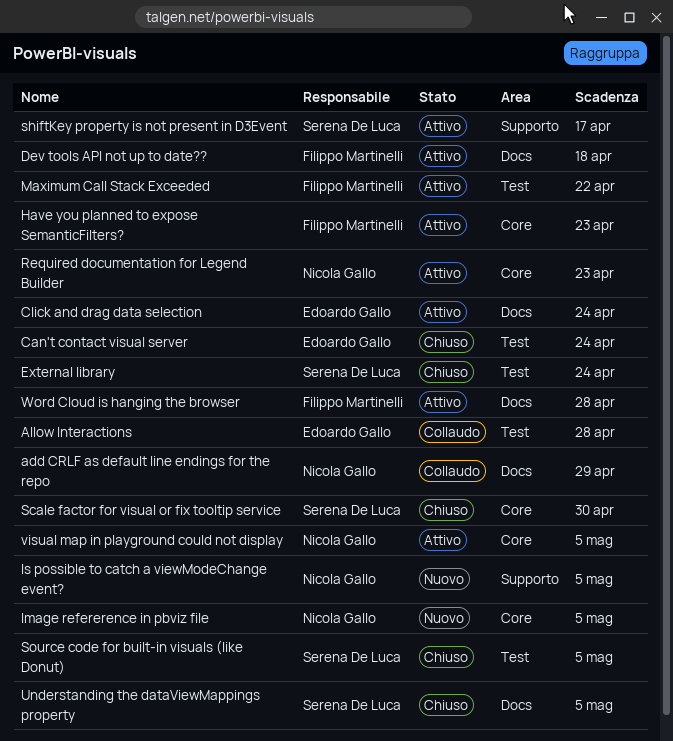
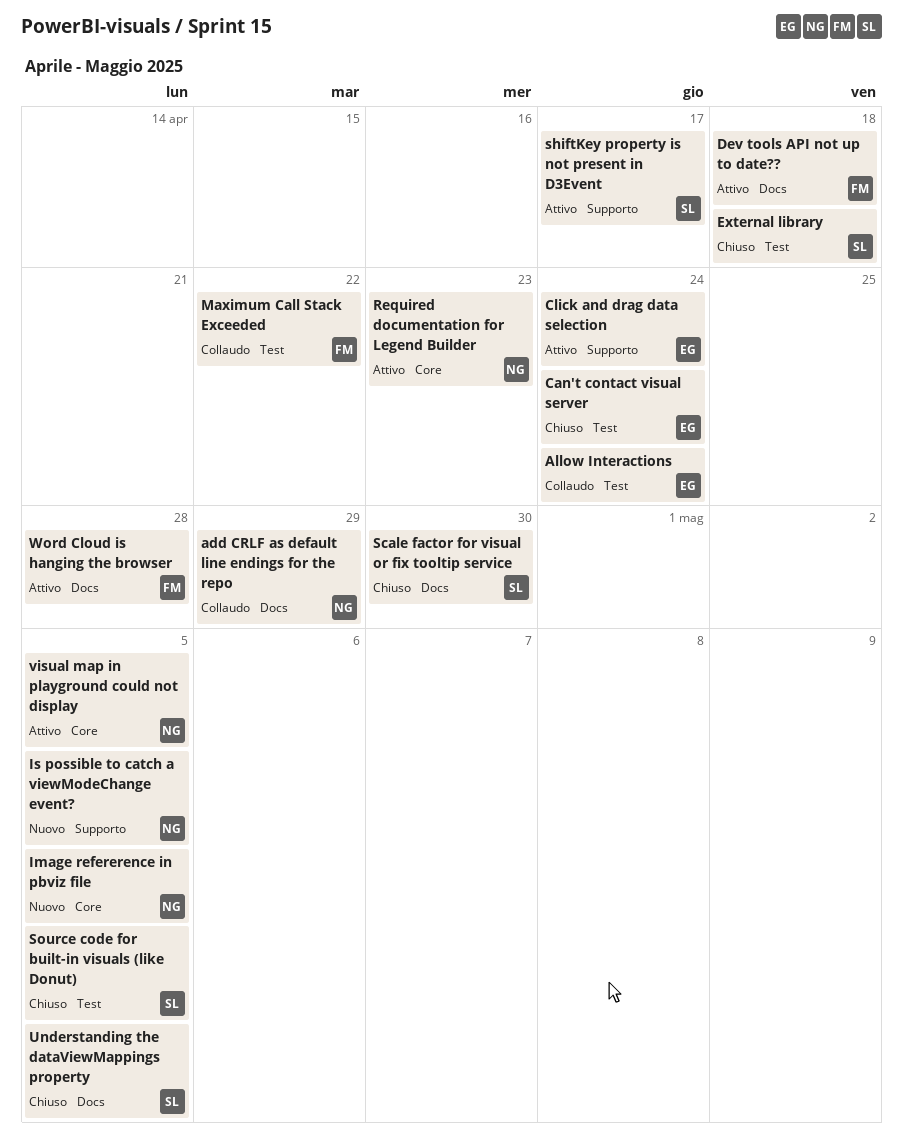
Allow Interactions, due: Apr 28 -> Apr 24
Click and drag data selection, label: Docs -> Supporto
External library, due: Apr 24 -> Apr 18
Have you planned to expose SemanticFilters?: present -> none
Maximum Call Stack Exceeded, status: Attivo -> Collaudo
Scale factor for visual or fix tooltip service, label: Core -> Docs

